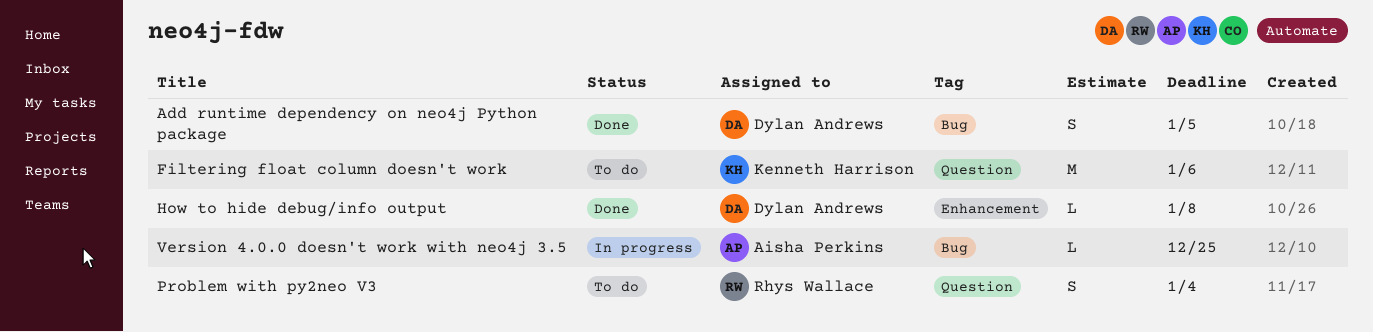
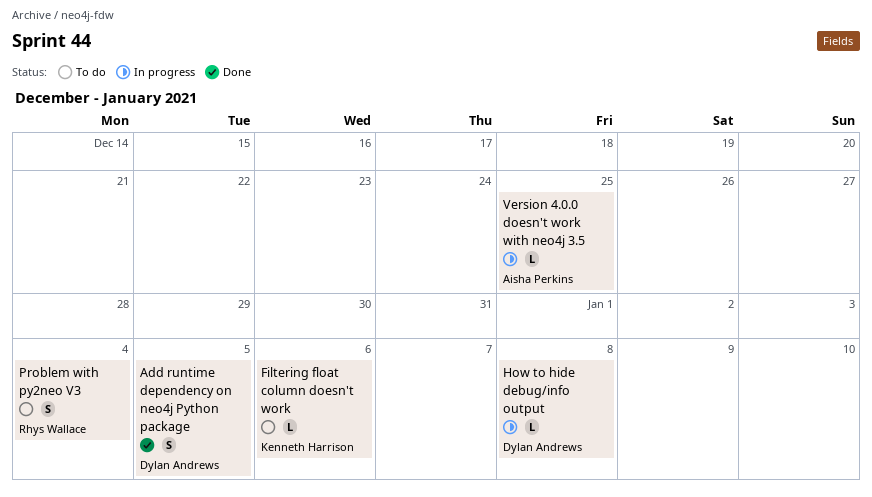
Filtering float column doesn't work, estimate: M -> L
How to hide debug/info output, status: Done -> In progress

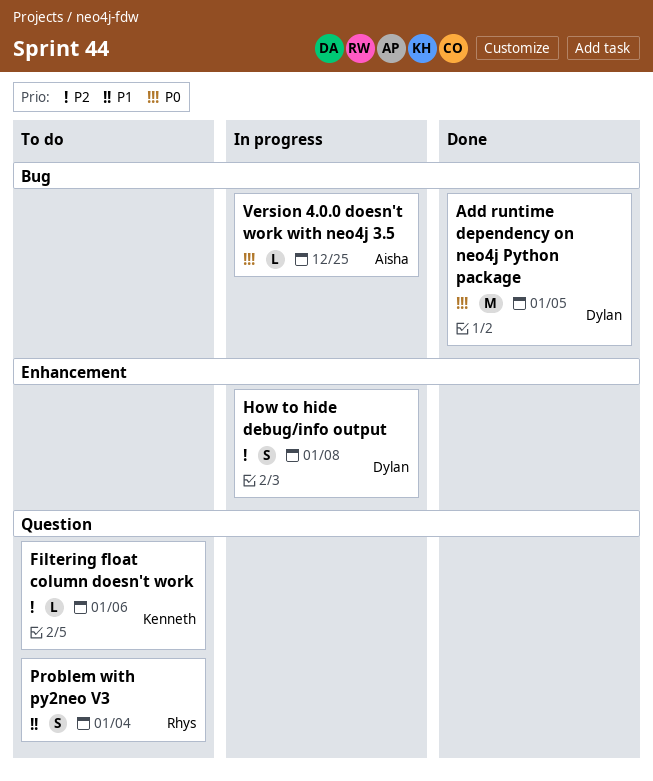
Add runtime dependency on neo4j Python package, estimate: S -> M
How to hide debug/info output, estimate: L -> S

